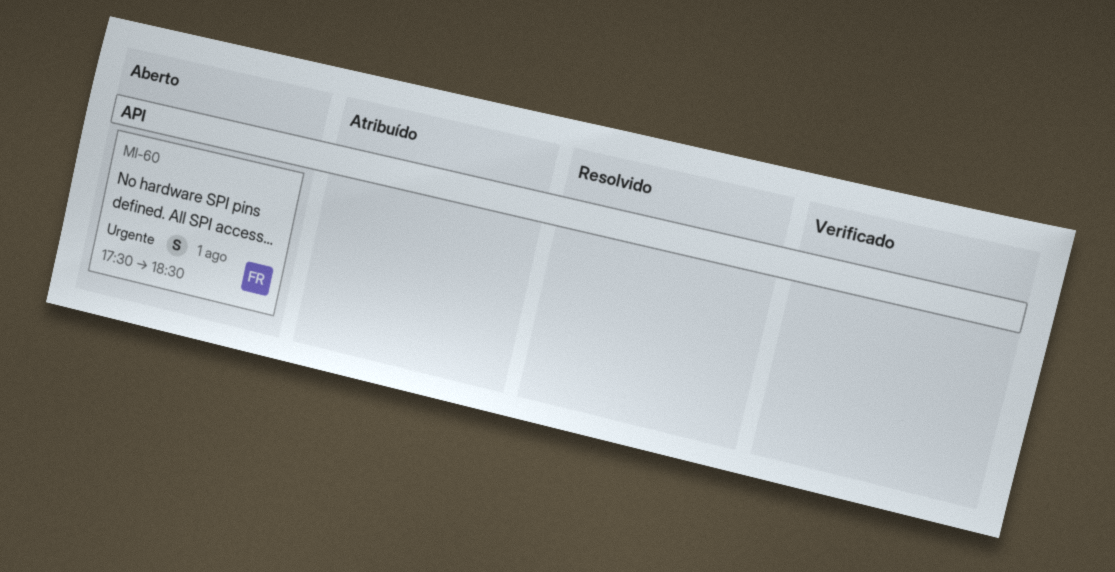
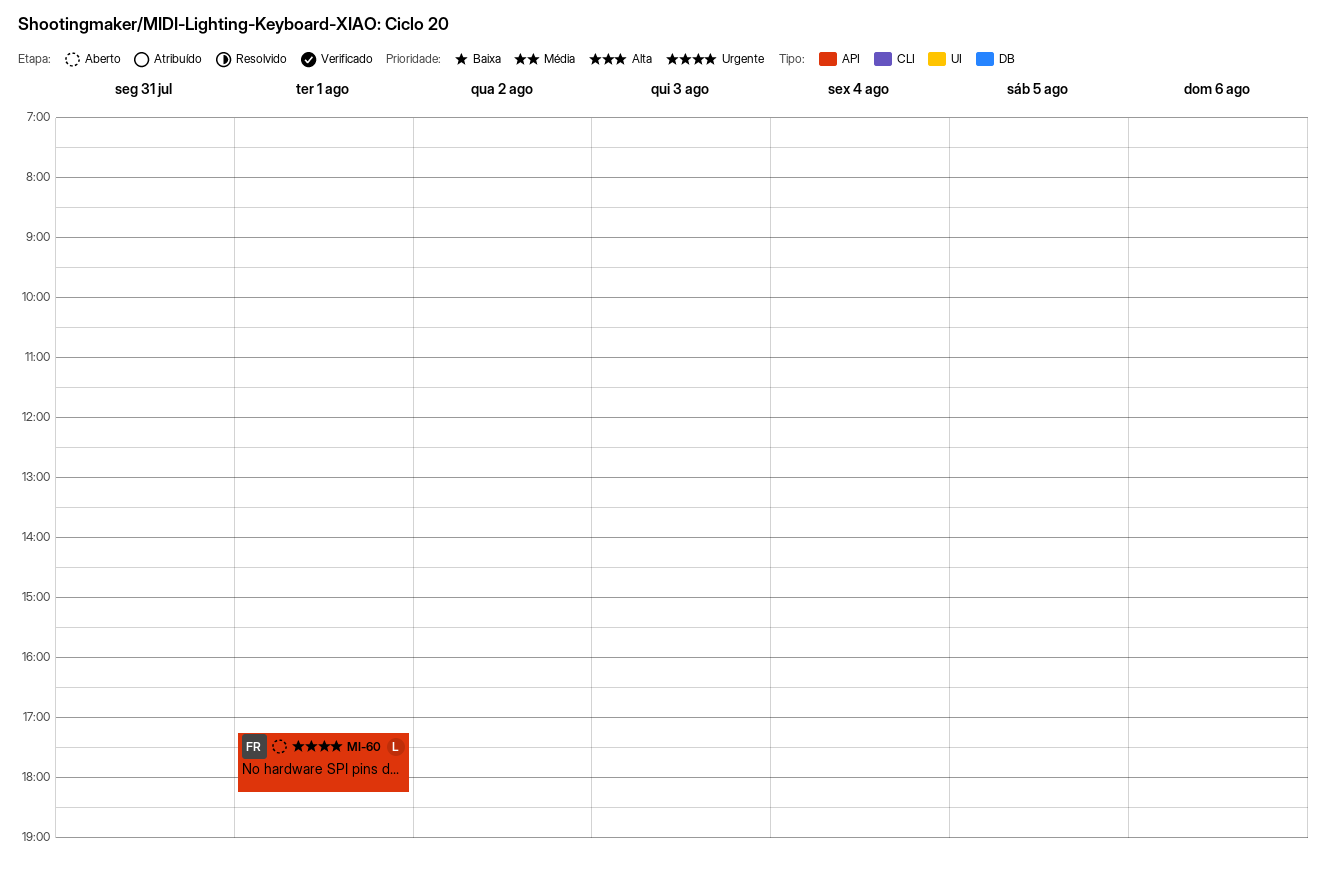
MI-60, estimate: S -> L
MI-60, begins: 17:30 -> 17:15
MI-60, ends: 18:30 -> 18:15

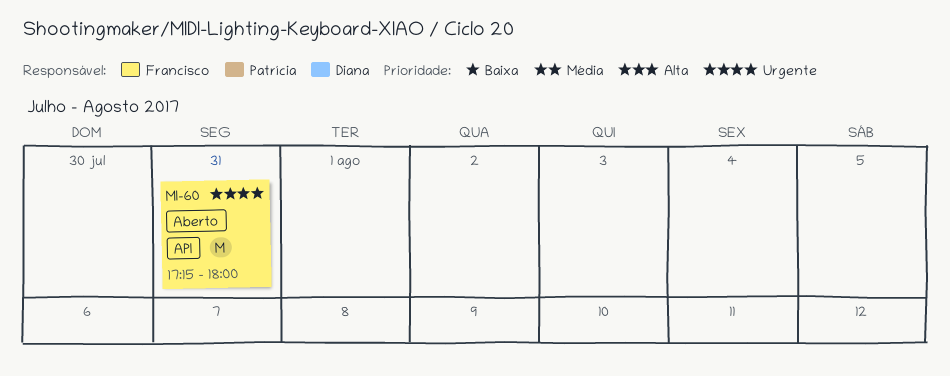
MI-60, estimate: L -> M
MI-60, day: Aug 1 -> Jul 31
MI-60, ends: 18:15 -> 18:00

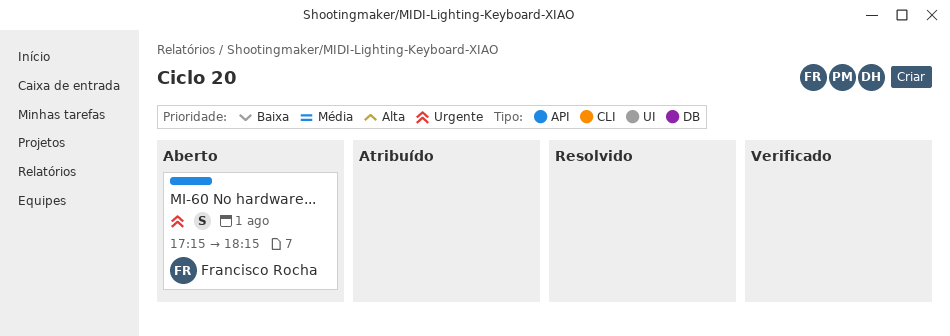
MI-60, estimate: M -> S
MI-60, day: Jul 31 -> Aug 1
MI-60, ends: 18:00 -> 18:15

